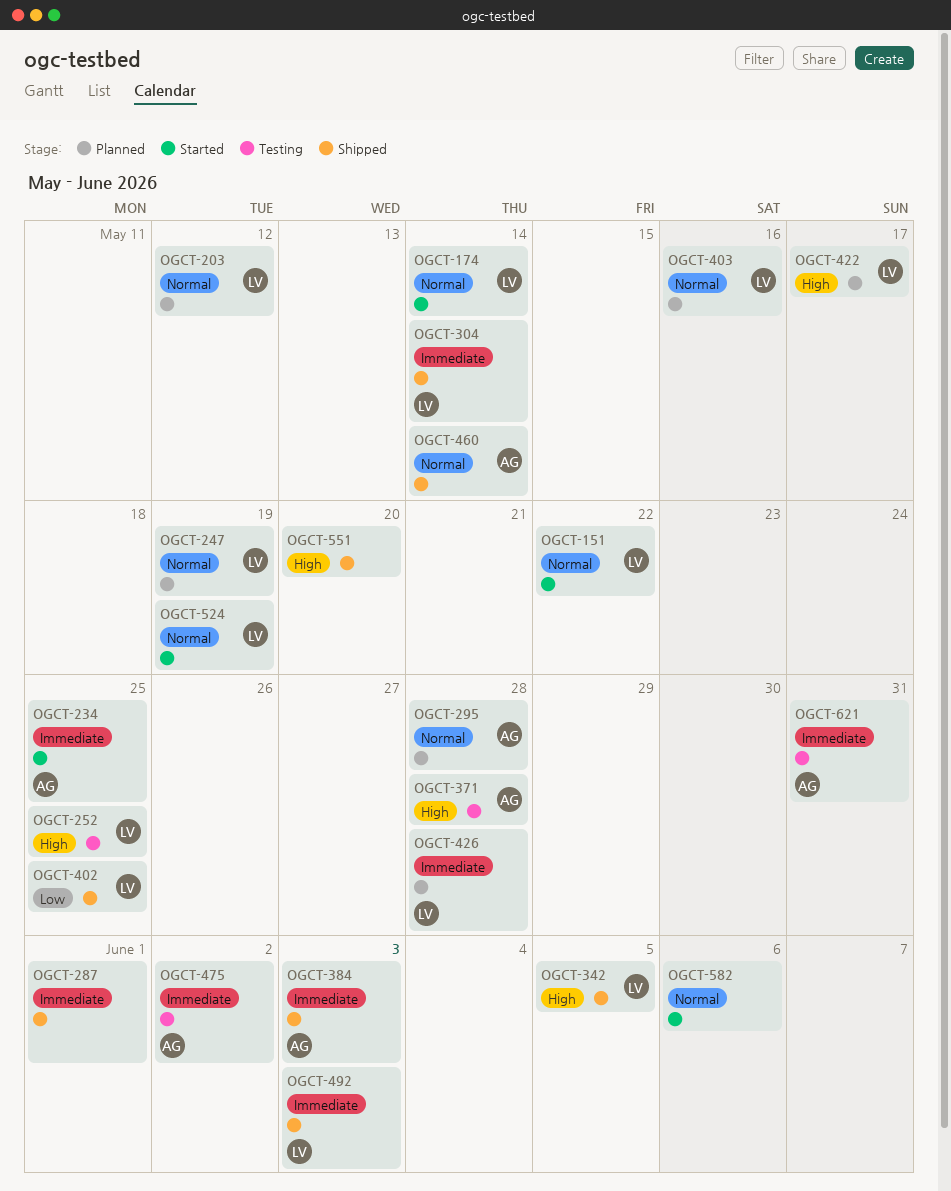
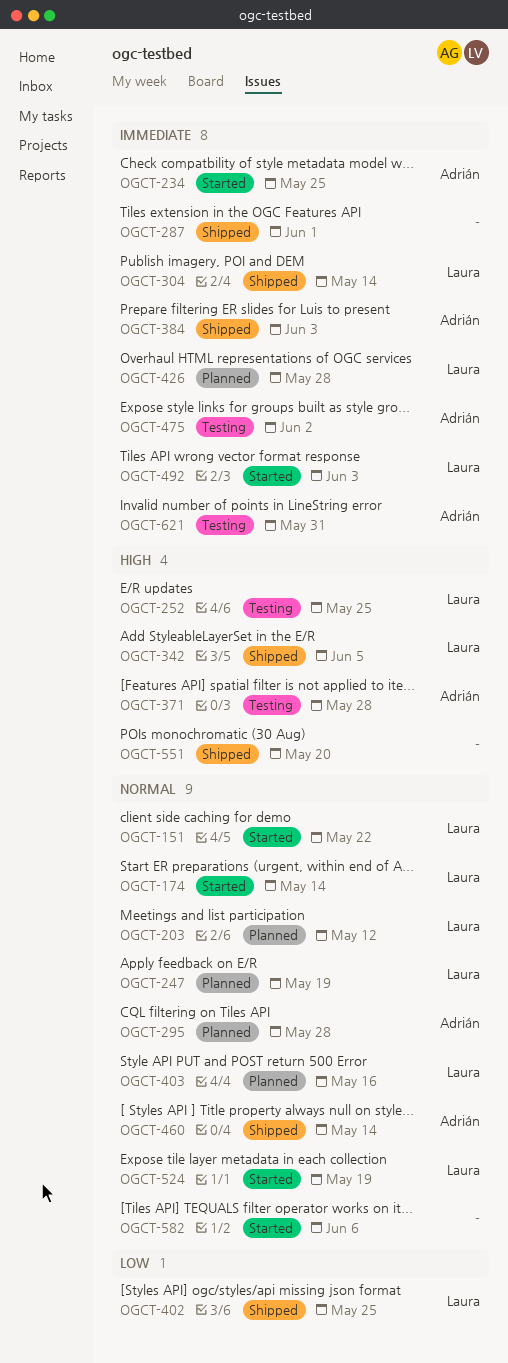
OGCT-422: present -> none
OGCT-492, status: Shipped -> Started

